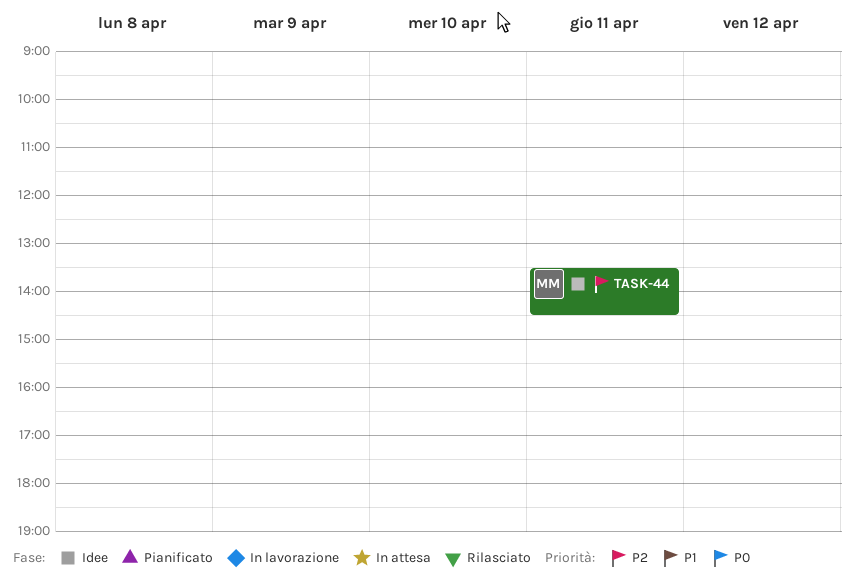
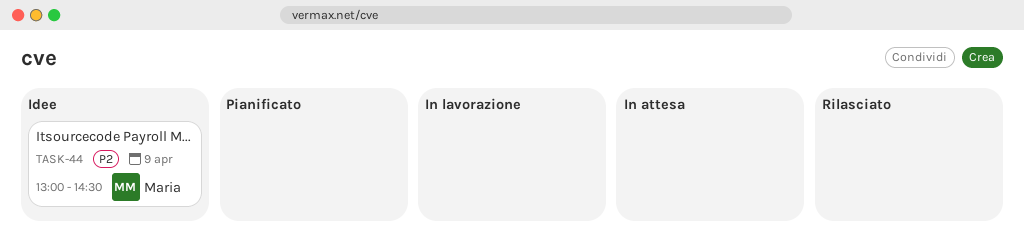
TASK-44, day: Apr 11 -> Apr 9
TASK-44, begins: 13:30 -> 13:00

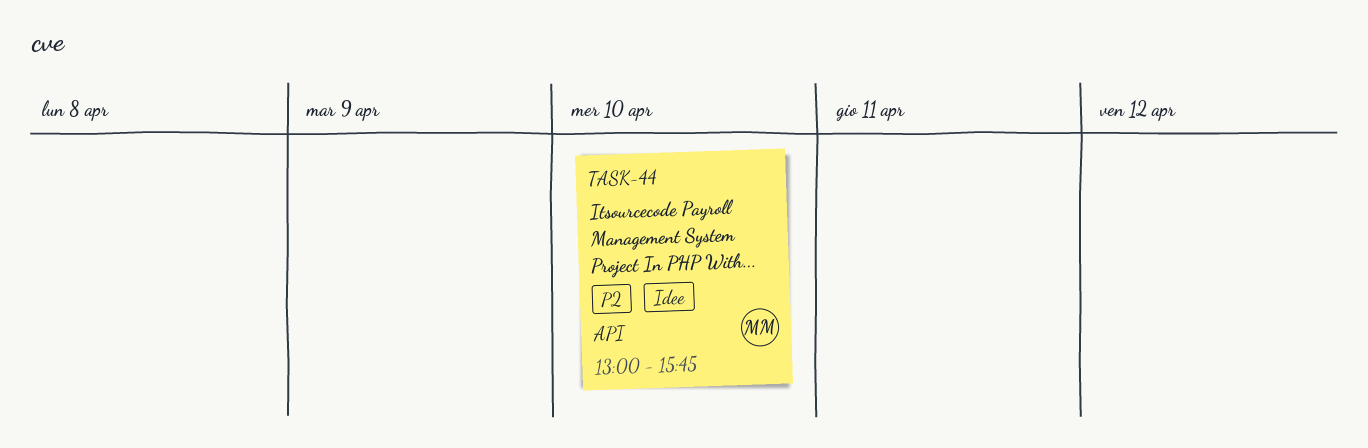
TASK-44, day: Apr 9 -> Apr 10
TASK-44, ends: 14:30 -> 15:45

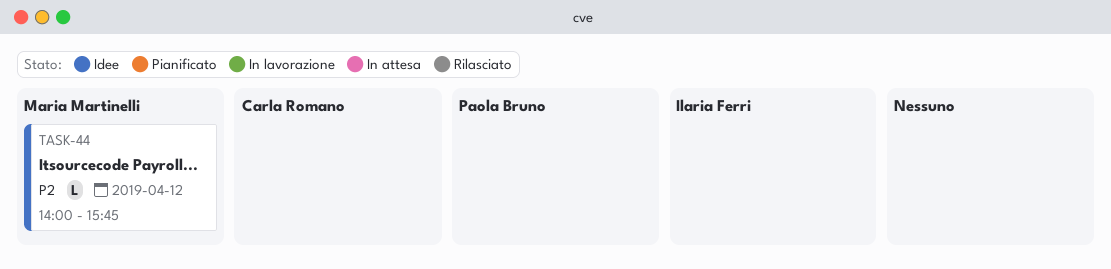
TASK-44, day: Apr 10 -> Apr 12
TASK-44, begins: 13:00 -> 14:00

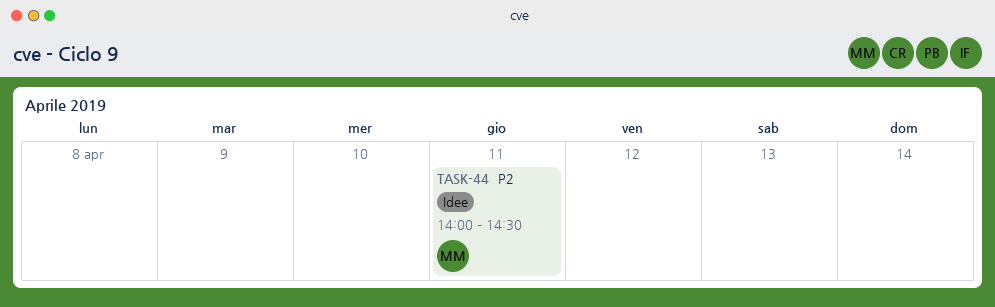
TASK-44, day: Apr 12 -> Apr 11
TASK-44, ends: 15:45 -> 14:30

